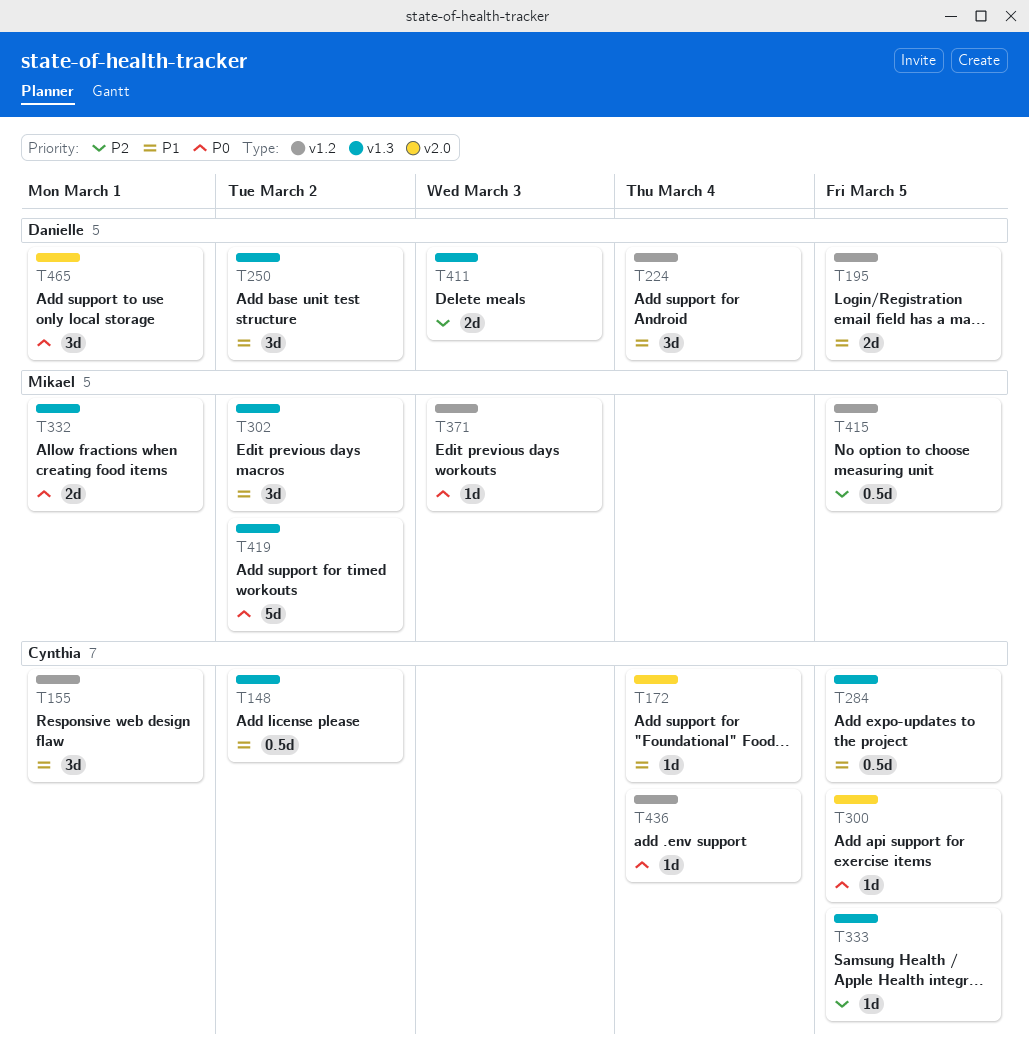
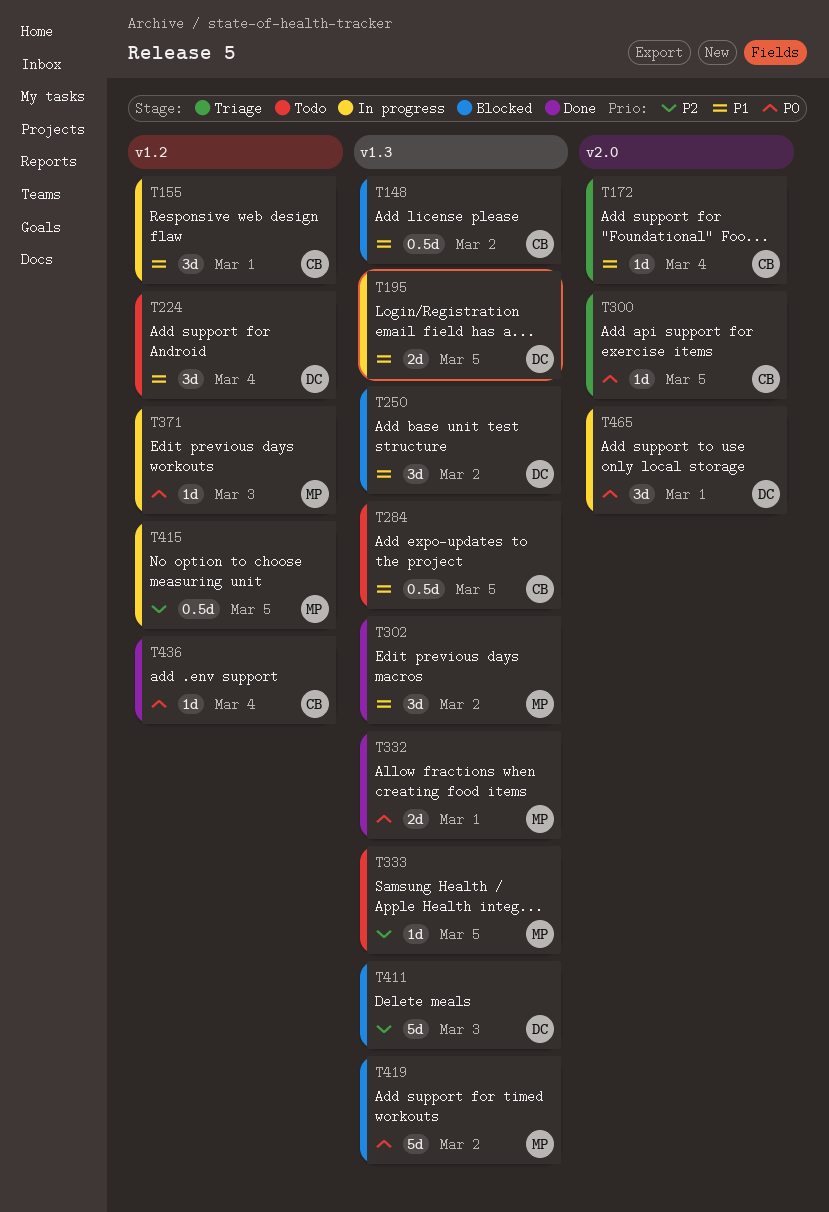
T195, label: v1.2 -> v1.3
T333, owner: Cynthia -> Mikael
T411, estimate: 2d -> 5d

